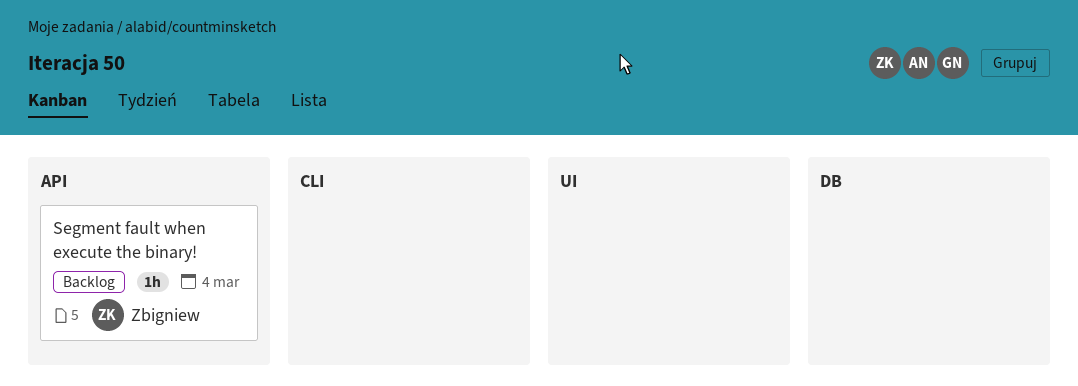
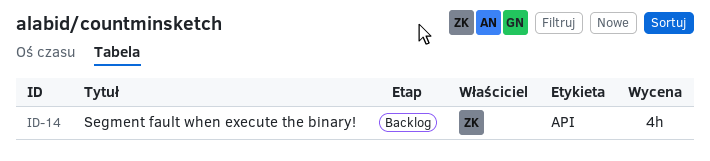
Segment fault when execute the binary!, estimate: 1h -> 4h

